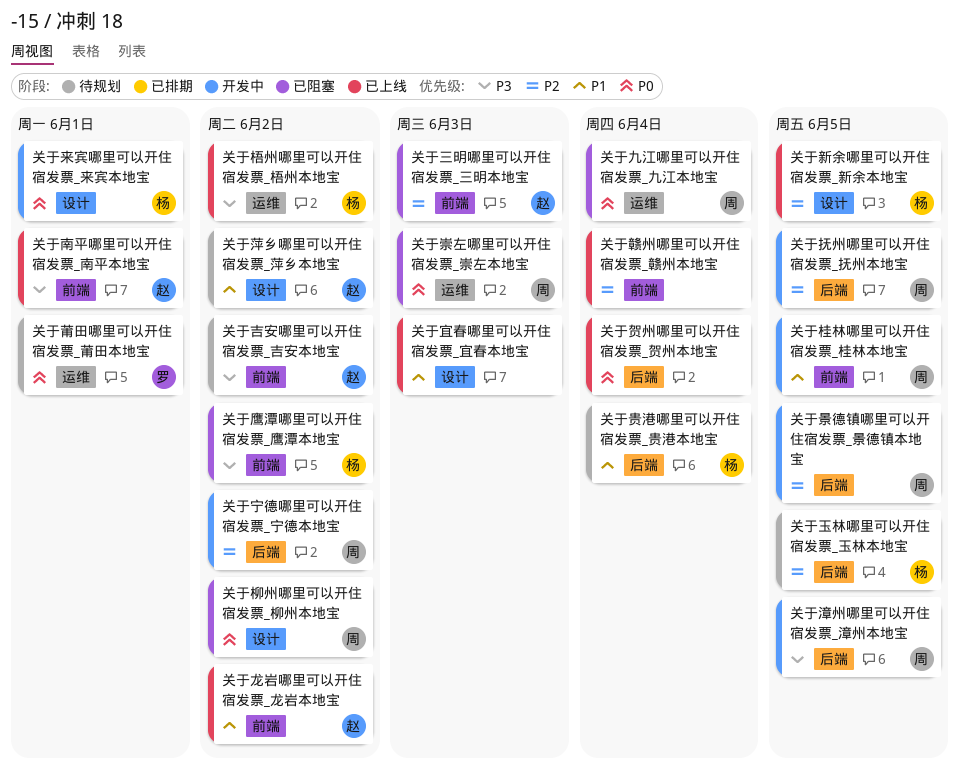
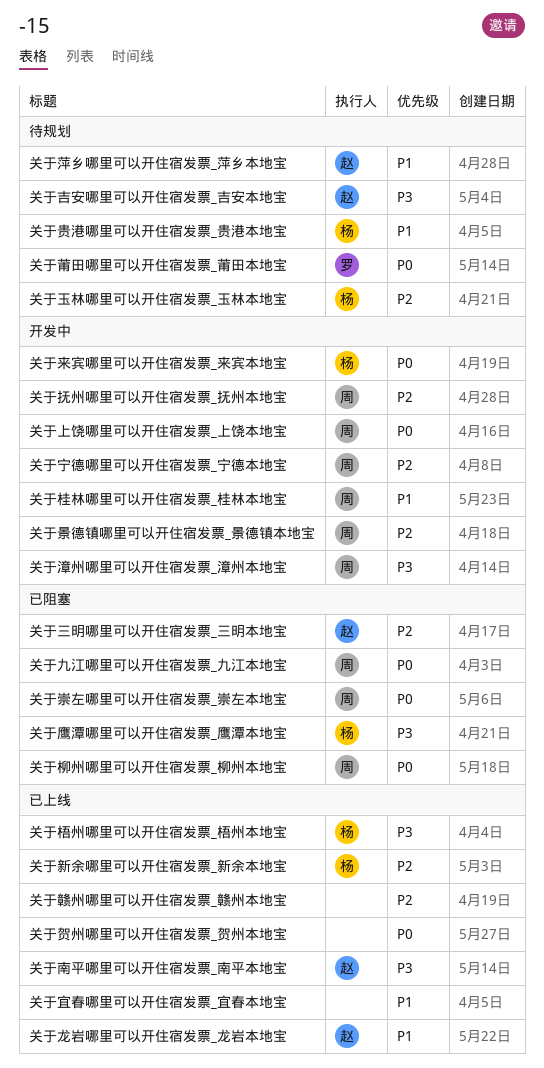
关于上饶哪里可以开住宿发票_上饶本地宝: none -> present

